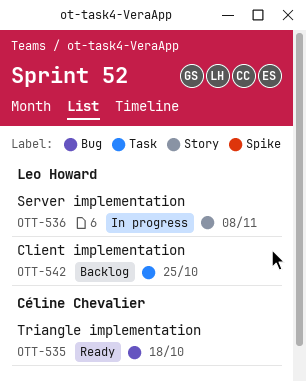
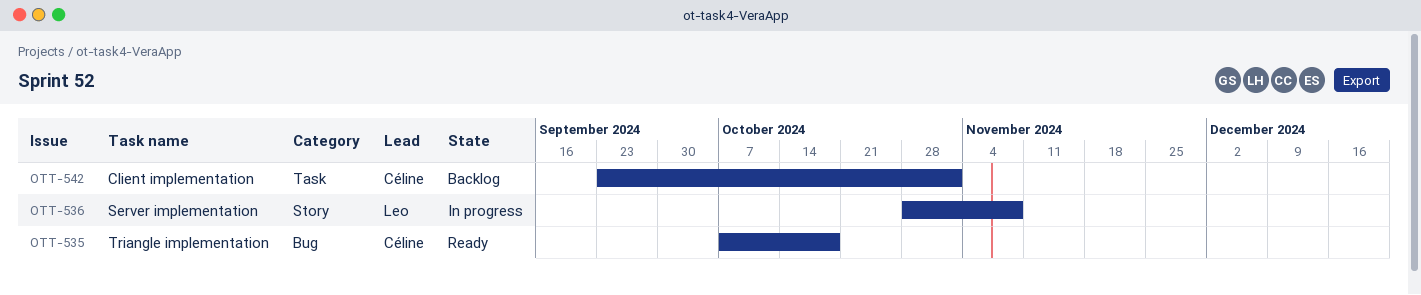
OTT-542, owner: Leo Howard -> Céline Chevalier
OTT-542, due: Oct 25 -> Nov 1

